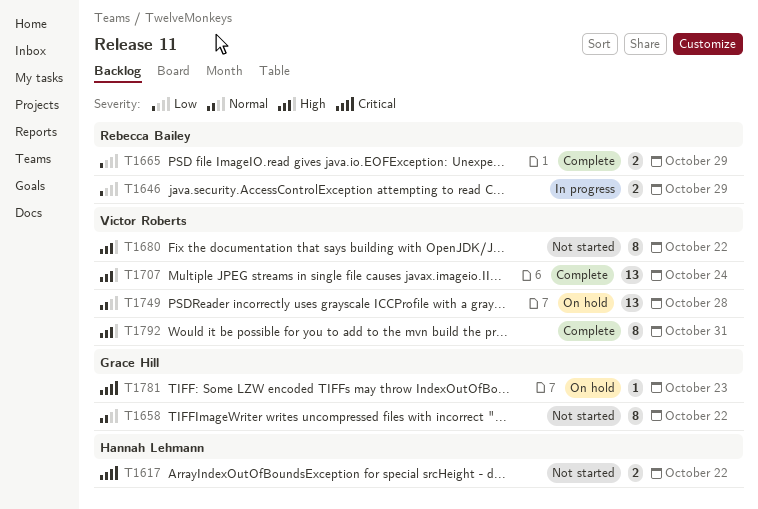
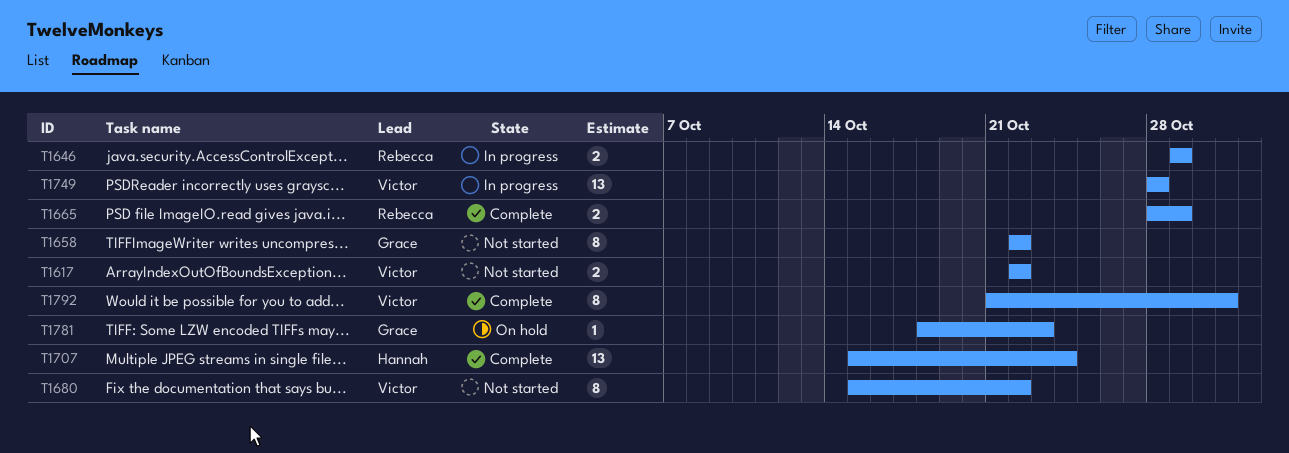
T1617, owner: Hannah Lehmann -> Victor Roberts
T1707, owner: Victor Roberts -> Hannah Lehmann
T1749, status: On hold -> In progress

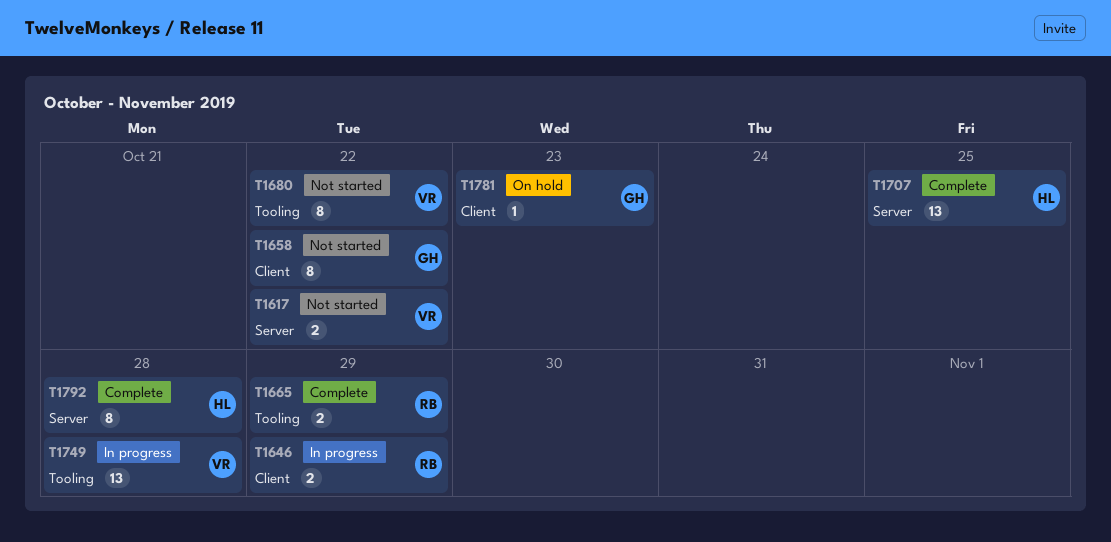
T1707, due: Oct 24 -> Oct 25
T1792, owner: Victor -> Hannah
T1792, due: Oct 31 -> Oct 28

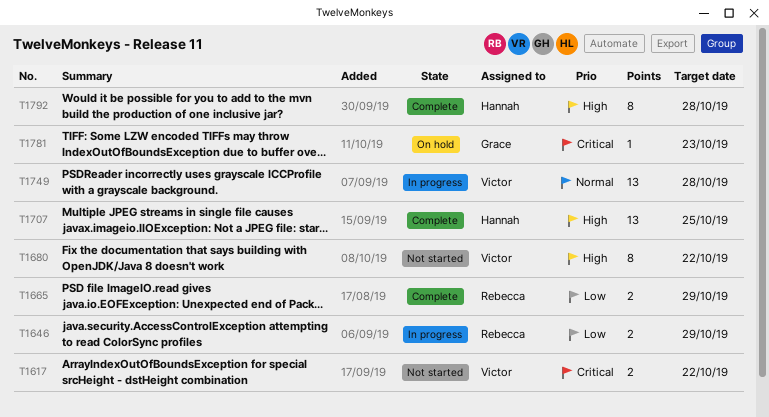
T1658: present -> none

